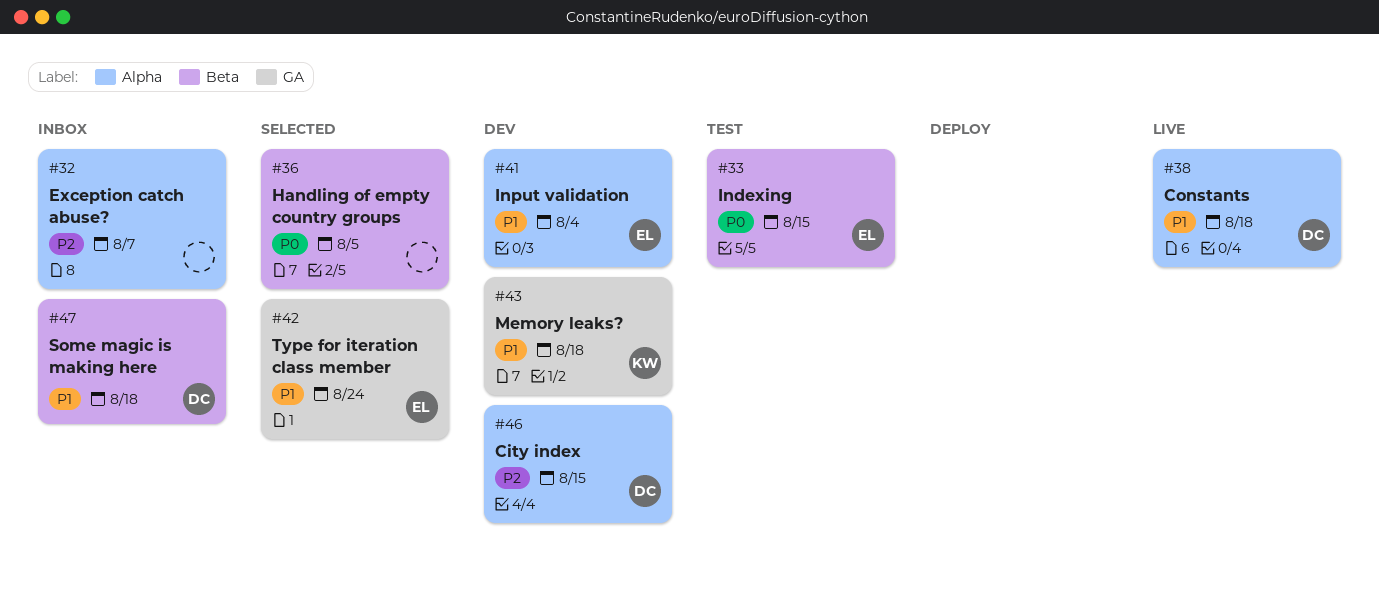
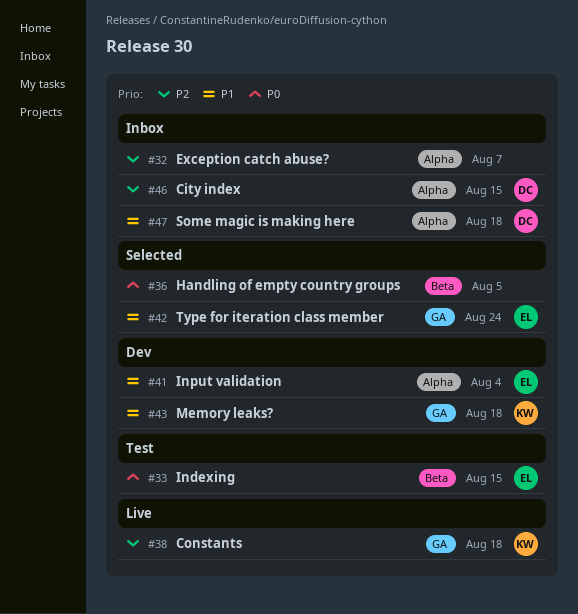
#38, owner: DC -> KW
#38, priority: P1 -> P2
#38, label: Alpha -> GA
#46, status: Dev -> Inbox
#47, label: Beta -> Alpha

